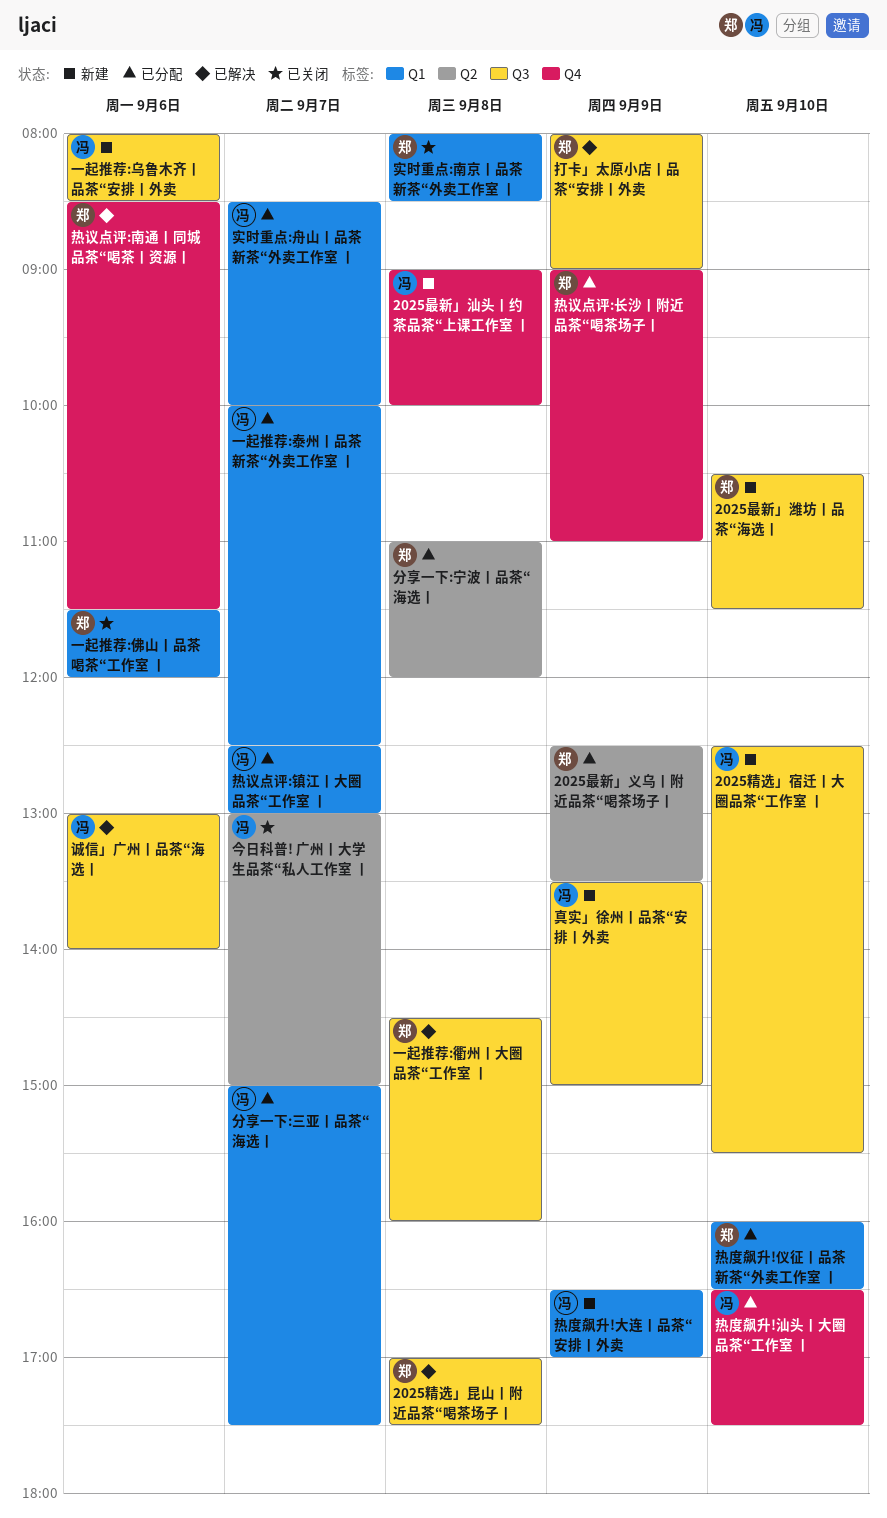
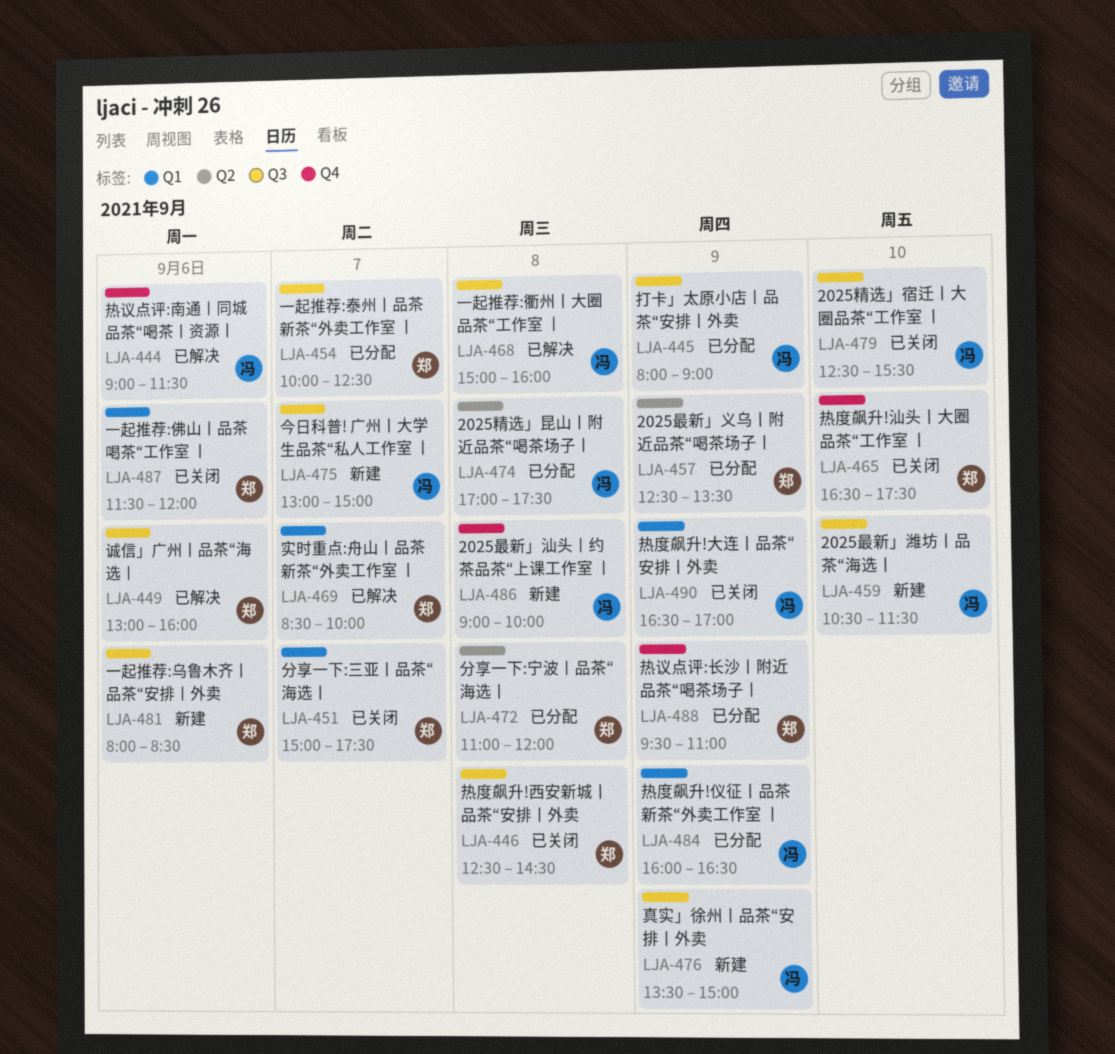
2025最新」潍坊丨品茶“海选丨, owner: 郑 -> 冯
2025精选」宿迁丨大圈品茶“工作室 丨, status: 新建 -> 已关闭
2025精选」昆山丨附近品茶“喝茶场子丨, status: 已解决 -> 已分配
2025精选」昆山丨附近品茶“喝茶场子丨, owner: 郑 -> 冯
2025精选」昆山丨附近品茶“喝茶场子丨, label: Q3 -> Q2
一起推荐:乌鲁木齐丨品茶“安排丨外卖, owner: 冯 -> 郑
一起推荐:泰州丨品茶新茶“外卖工作室 丨, owner: 冯 -> 郑
一起推荐:泰州丨品茶新茶“外卖工作室 丨, label: Q1 -> Q3
一起推荐:衢州丨大圈品茶“工作室 丨, owner: 郑 -> 冯
一起推荐:衢州丨大圈品茶“工作室 丨, begins: 14:30 -> 15:00
今日科普! 广州丨大学生品茶“私人工作室 丨, status: 已关闭 -> 新建
今日科普! 广州丨大学生品茶“私人工作室 丨, label: Q2 -> Q3
分享一下:三亚丨品茶“海选丨, status: 已分配 -> 已关闭
分享一下:三亚丨品茶“海选丨, owner: 冯 -> 郑
实时重点:南京丨品茶新茶“外卖工作室 丨: present -> none
实时重点:舟山丨品茶新茶“外卖工作室 丨, status: 已分配 -> 已解决
实时重点:舟山丨品茶新茶“外卖工作室 丨, owner: 冯 -> 郑
打卡」太原小店丨品茶“安排丨外卖, status: 已解决 -> 已分配
打卡」太原小店丨品茶“安排丨外卖, owner: 郑 -> 冯
热度飙升!仪征丨品茶新茶“外卖工作室 丨, owner: 郑 -> 冯
热度飙升!仪征丨品茶新茶“外卖工作室 丨, day: Sep 10 -> Sep 9
热度飙升!大连丨品茶“安排丨外卖, status: 新建 -> 已关闭
热度飙升!汕头丨大圈品茶“工作室 丨, status: 已分配 -> 已关闭
热度飙升!汕头丨大圈品茶“工作室 丨, owner: 冯 -> 郑
热度飙升!西安新城丨品茶“安排丨外卖: none -> present
热议点评:南通丨同城品茶“喝茶丨资源丨, owner: 郑 -> 冯
热议点评:南通丨同城品茶“喝茶丨资源丨, begins: 08:30 -> 09:00
热议点评:镇江丨大圈品茶“工作室 丨: present -> none
热议点评:长沙丨附近品茶“喝茶场子丨, begins: 09:00 -> 09:30
诚信」广州丨品茶“海选丨, owner: 冯 -> 郑
诚信」广州丨品茶“海选丨, ends: 14:00 -> 16:00

